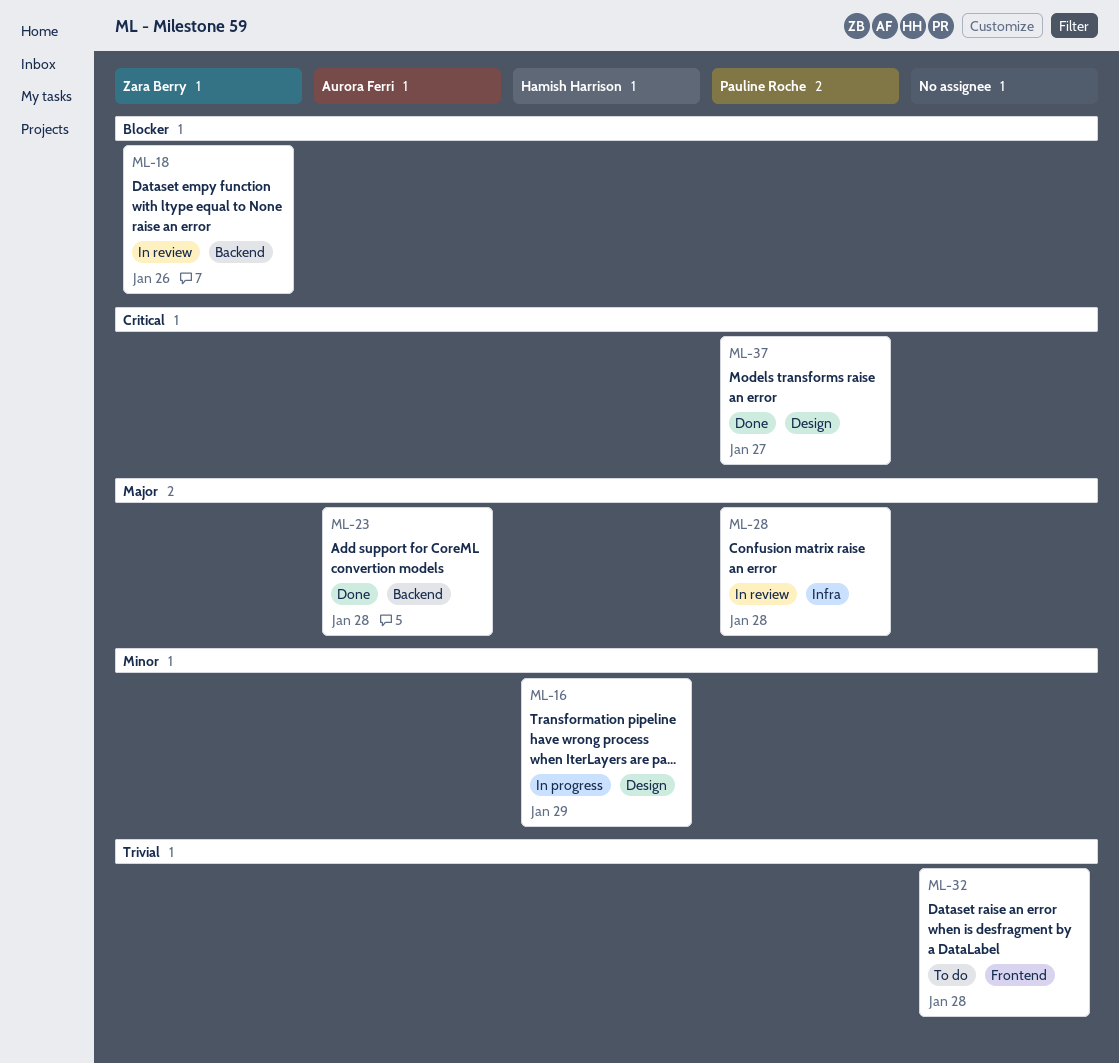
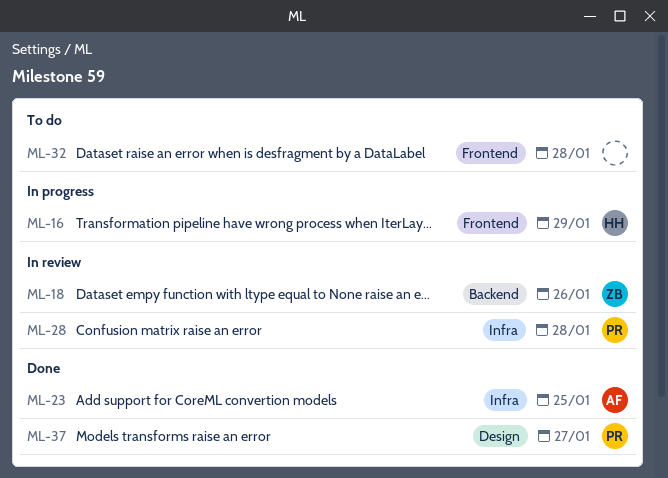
ML-16, label: Design -> Frontend
ML-23, label: Backend -> Infra
ML-23, due: Jan 28 -> Jan 25

